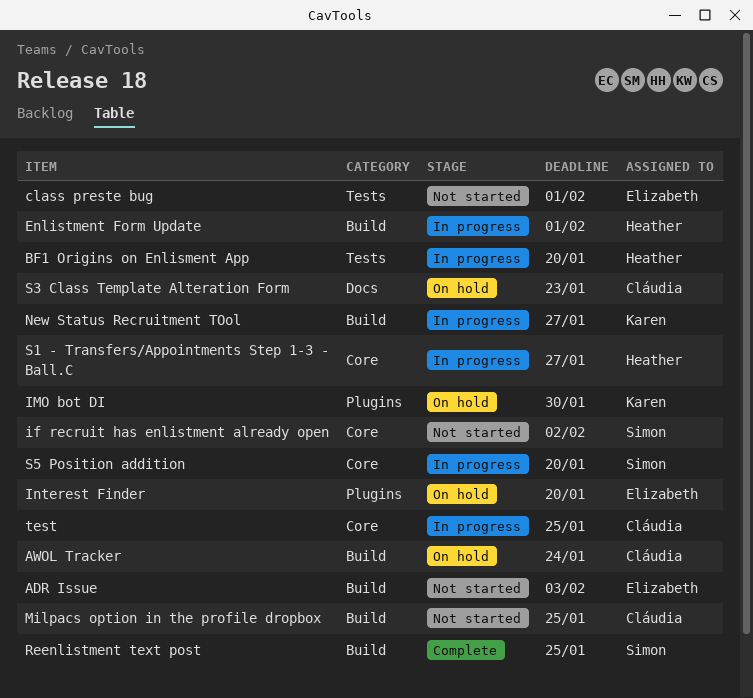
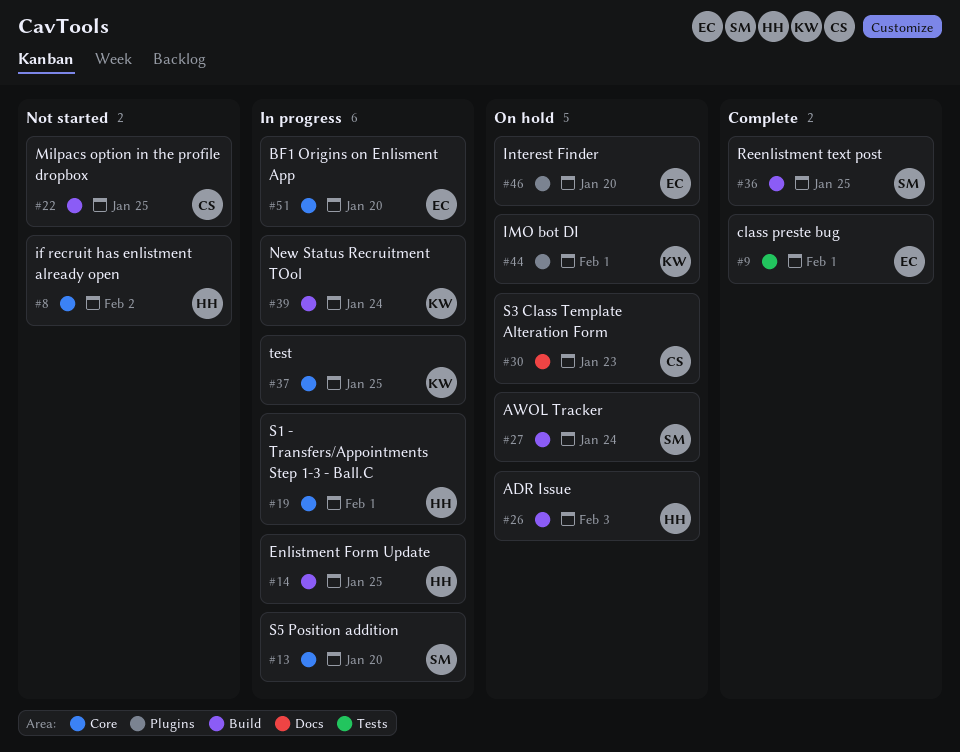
ADR Issue, status: Not started -> On hold
ADR Issue, owner: Elizabeth -> Heather
AWOL Tracker, owner: Cláudia -> Simon
BF1 Origins on Enlisment App, owner: Heather -> Elizabeth
BF1 Origins on Enlisment App, label: Tests -> Core
class preste bug, status: Not started -> Complete
Enlistment Form Update, due: Feb 1 -> Jan 25
if recruit has enlistment already open, owner: Simon -> Heather
IMO bot DI, due: Jan 30 -> Feb 1
New Status Recruitment TOol, due: Jan 27 -> Jan 24
S1 - Transfers/Appointments Step 1-3 - Ball.C, due: Jan 27 -> Feb 1
test, owner: Cláudia -> Karen

